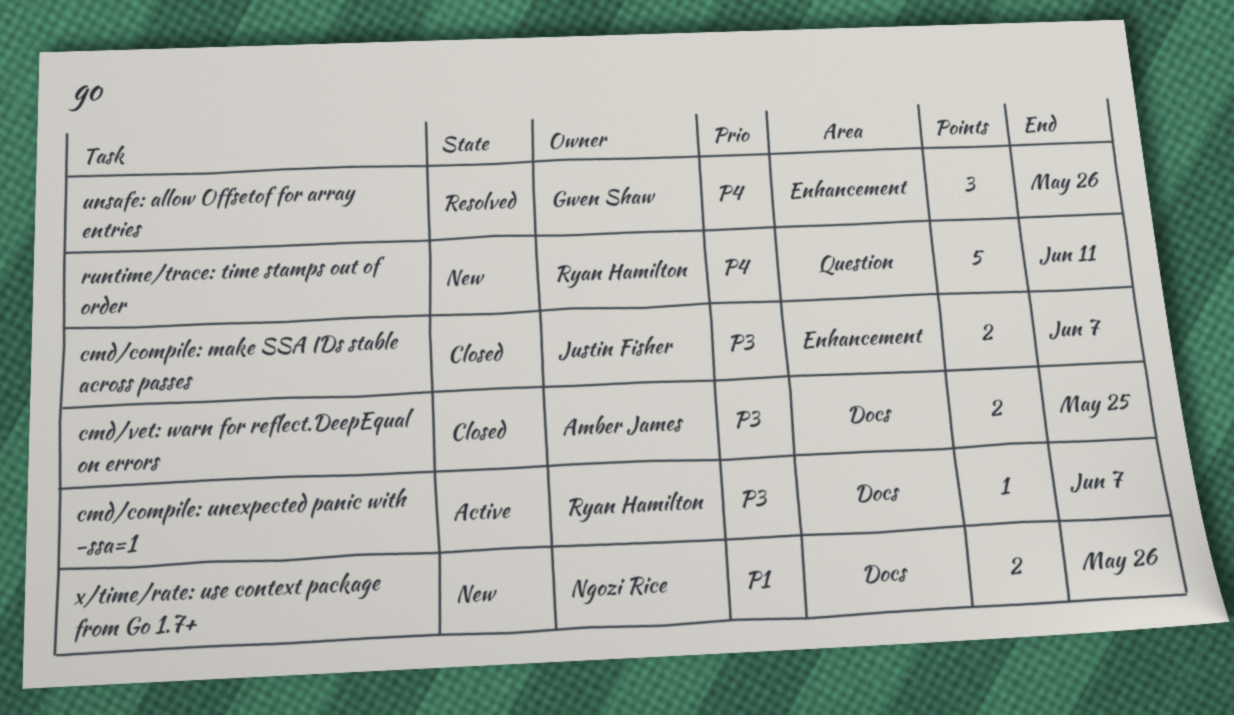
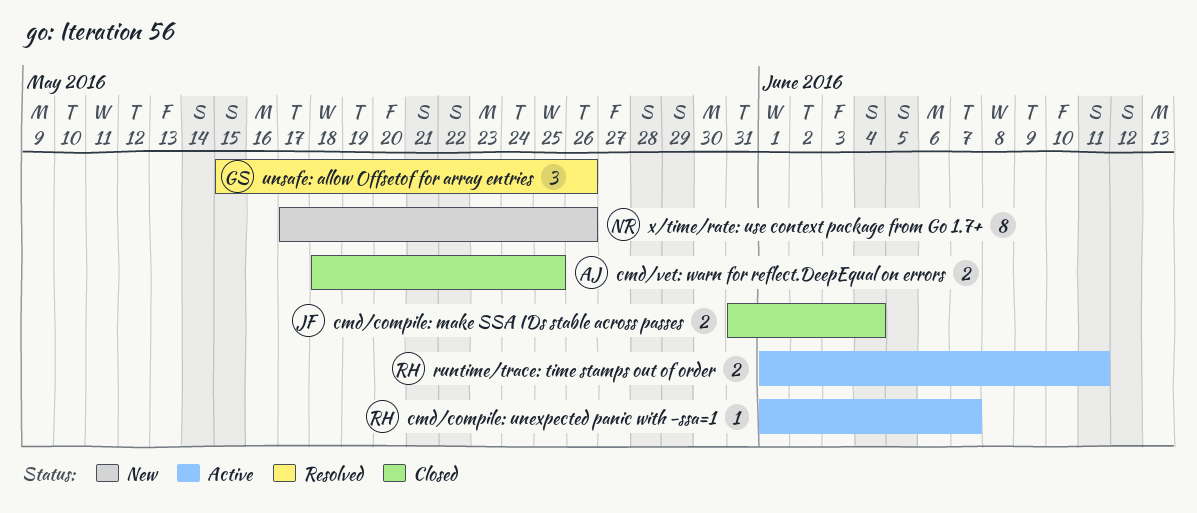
cmd/compile: make SSA IDs stable across passes, due: Jun 7 -> Jun 4
runtime/trace: time stamps out of order, status: New -> Active
runtime/trace: time stamps out of order, estimate: 5 -> 2
x/time/rate: use context package from Go 1.7+, estimate: 2 -> 8

